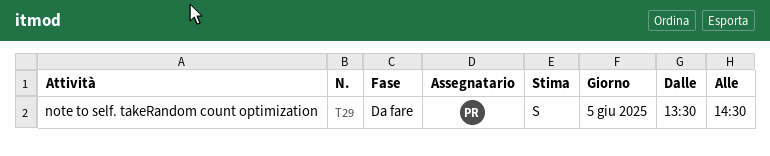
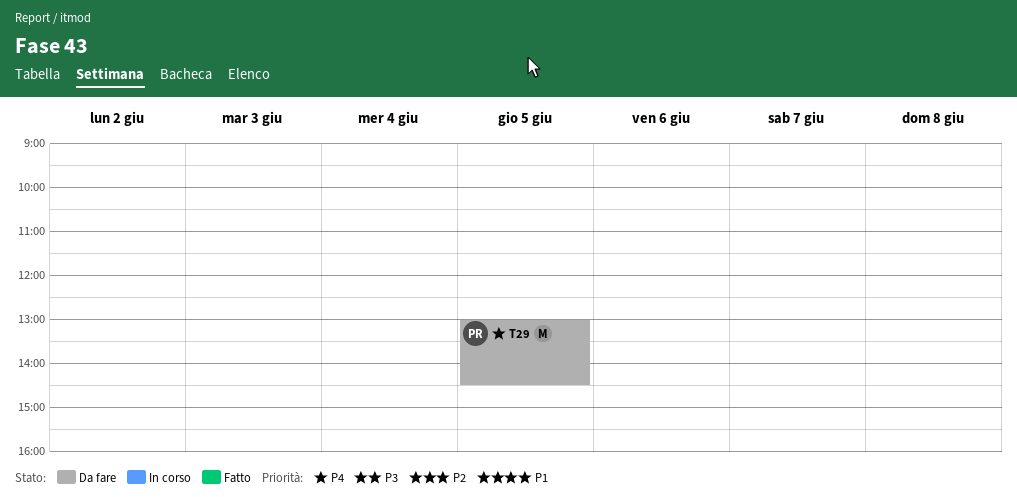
T29, estimate: S -> M
T29, begins: 13:30 -> 13:00

